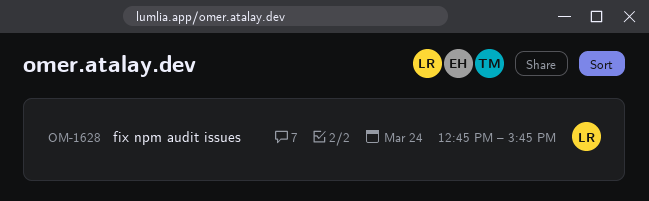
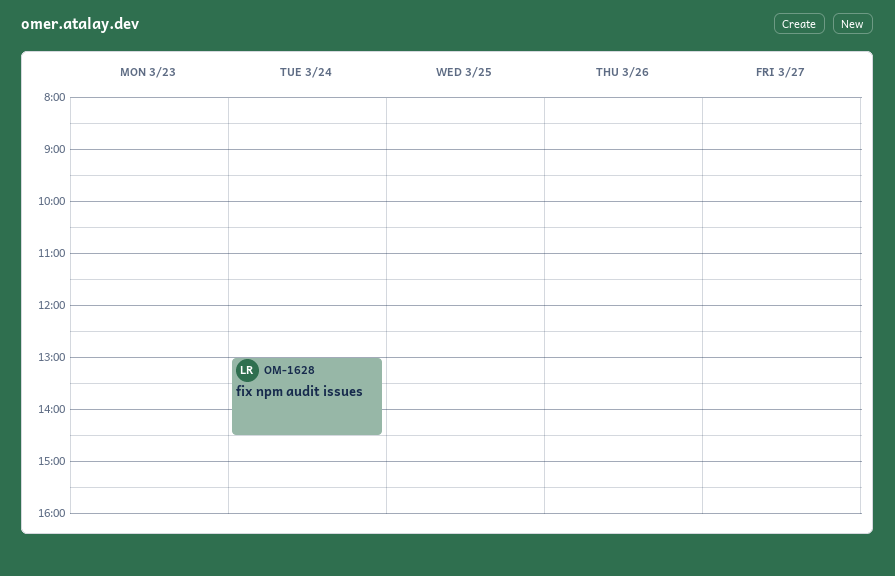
OM-1628, begins: 12:45 -> 13:00
OM-1628, ends: 15:45 -> 14:30

